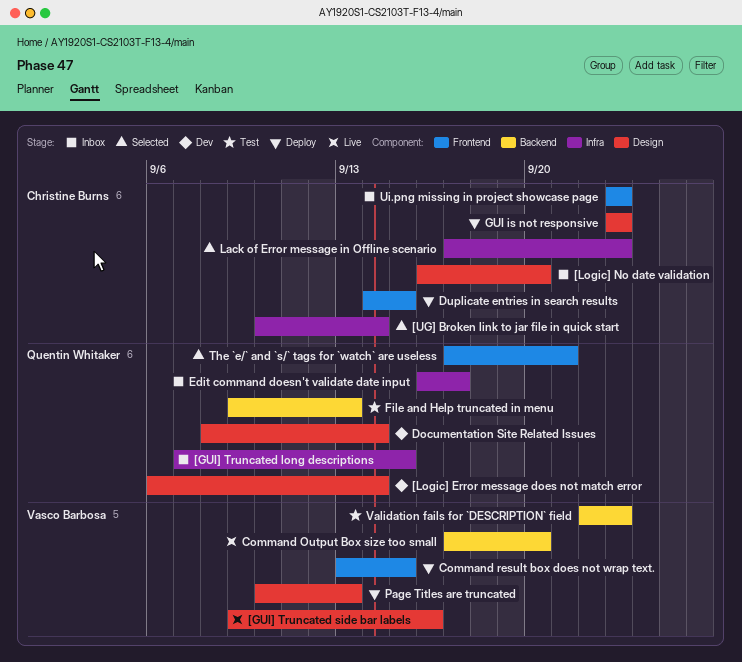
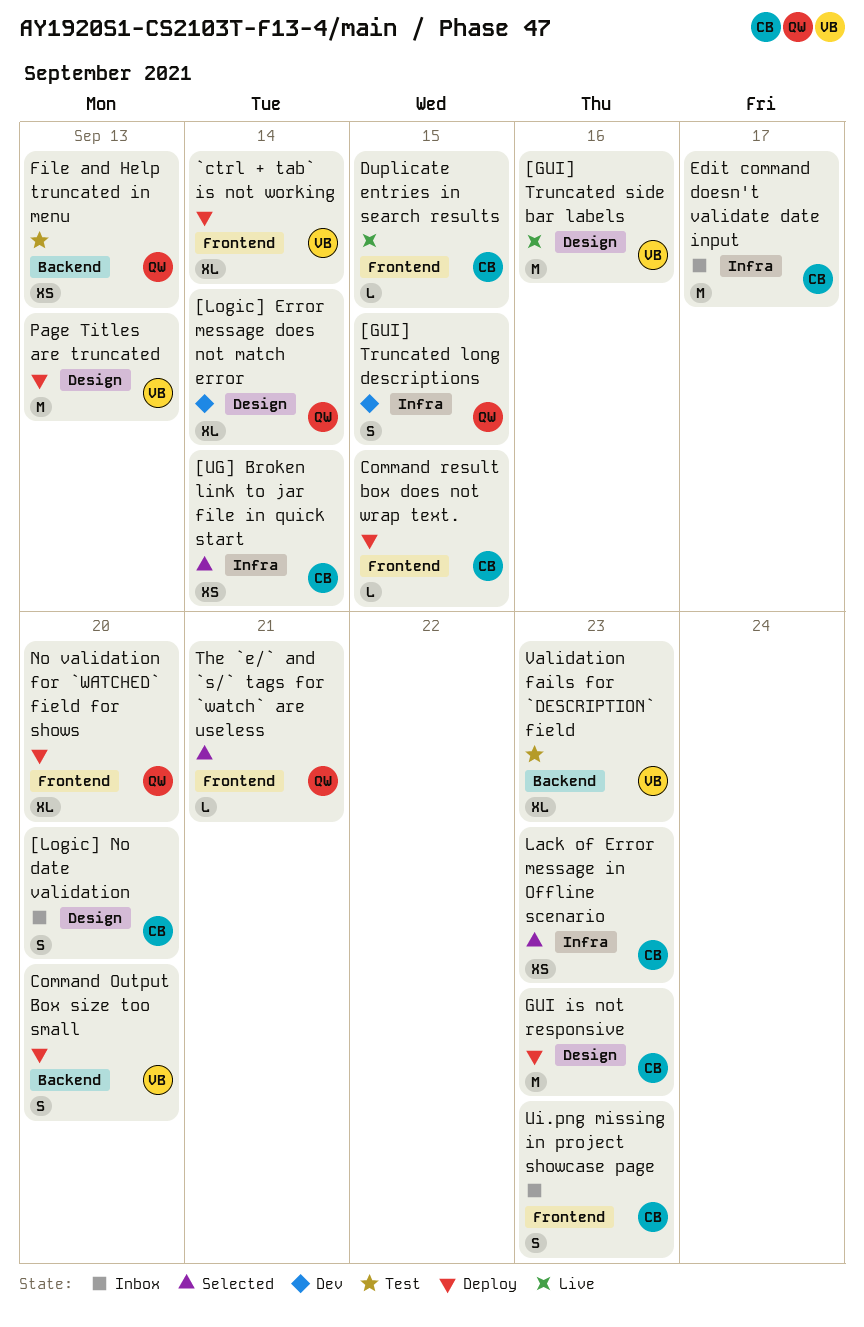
[GUI] Truncated long descriptions, status: Inbox -> Dev
`ctrl + tab` is not working: none -> present
Command Output Box size too small, status: Live -> Deploy
Command result box does not wrap text., owner: Vasco Barbosa -> Christine Burns
Documentation Site Related Issues: present -> none
Duplicate entries in search results, status: Deploy -> Live
Edit command doesn't validate date input, owner: Quentin Whitaker -> Christine Burns
No validation for `WATCHED` field for shows: none -> present

